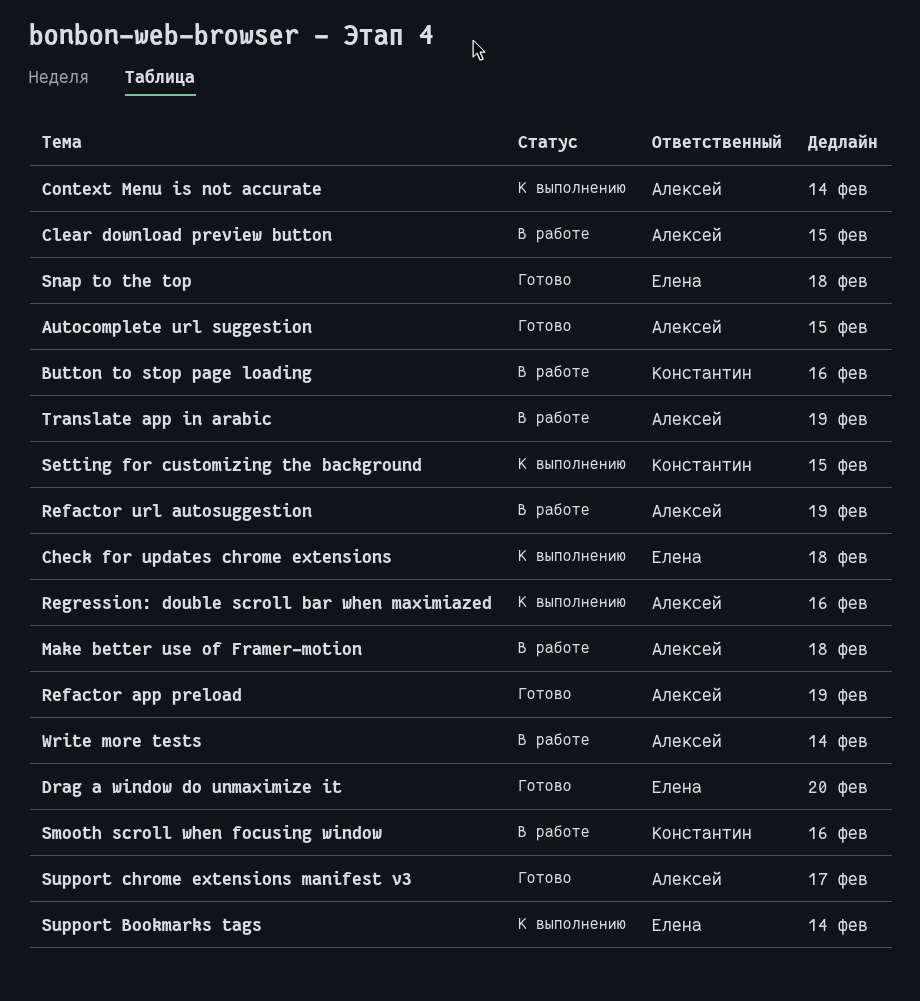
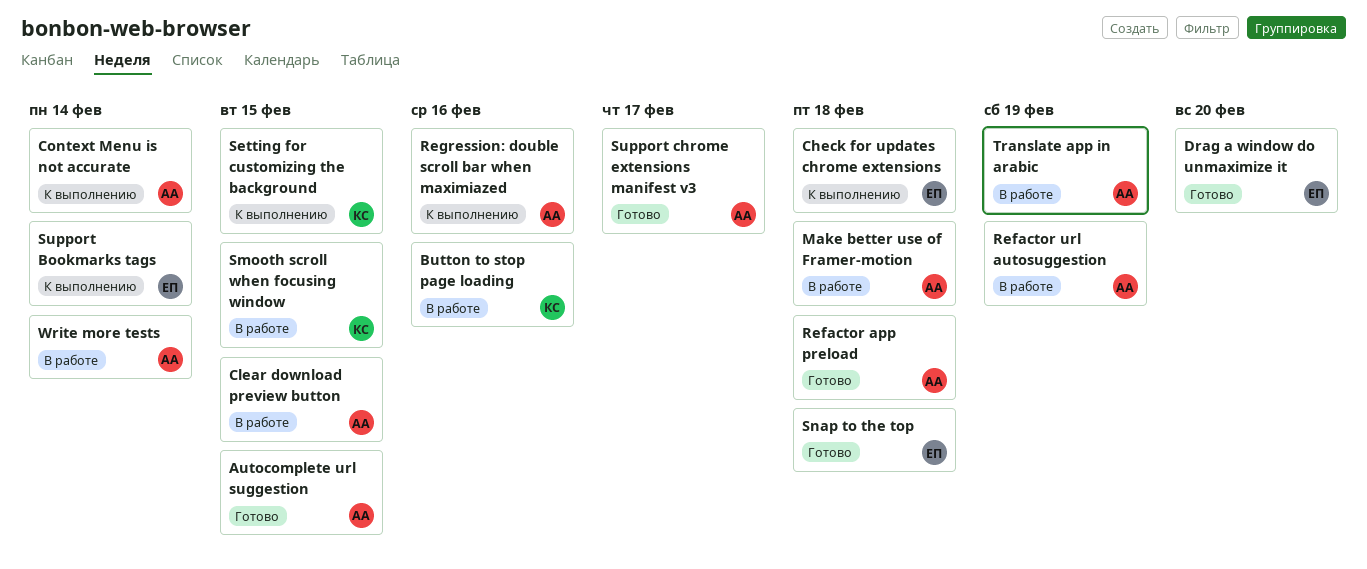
Refactor app preload, due: Feb 19 -> Feb 18
Smooth scroll when focusing window, due: Feb 16 -> Feb 15

